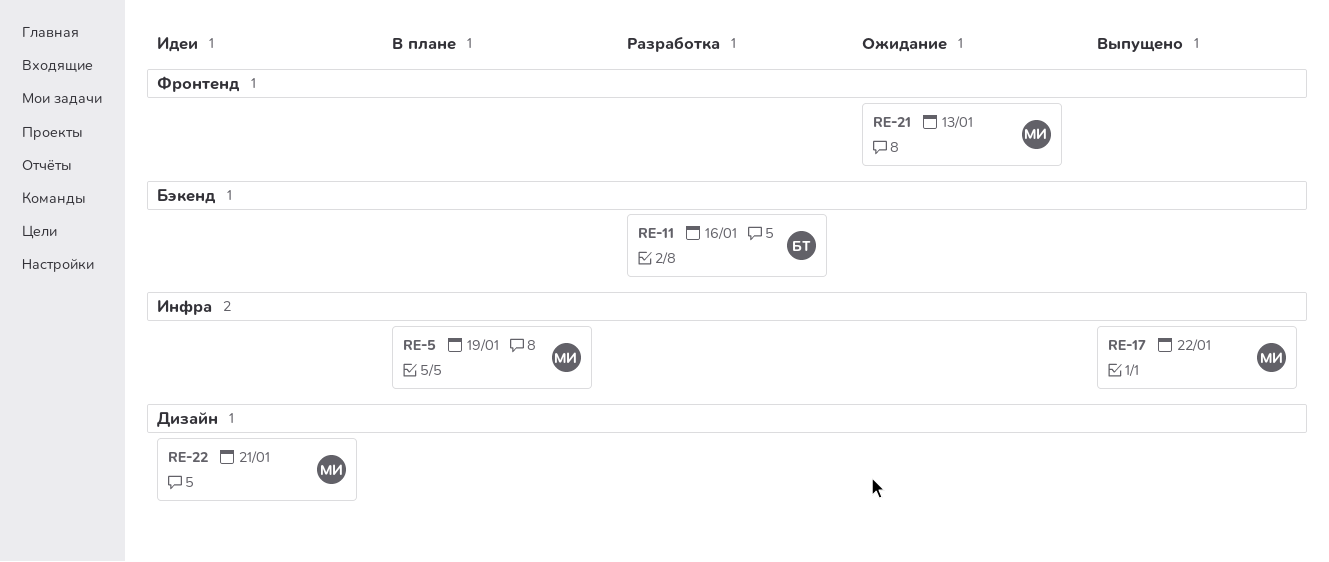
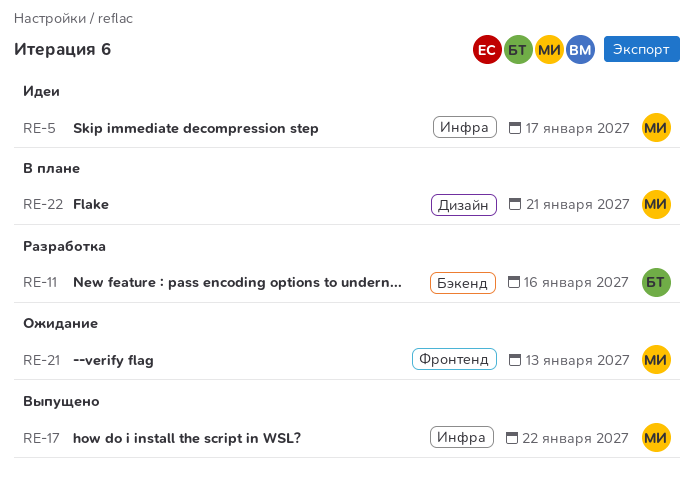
RE-5, status: В плане -> Идеи
RE-5, due: Jan 19 -> Jan 17
RE-22, status: Идеи -> В плане

